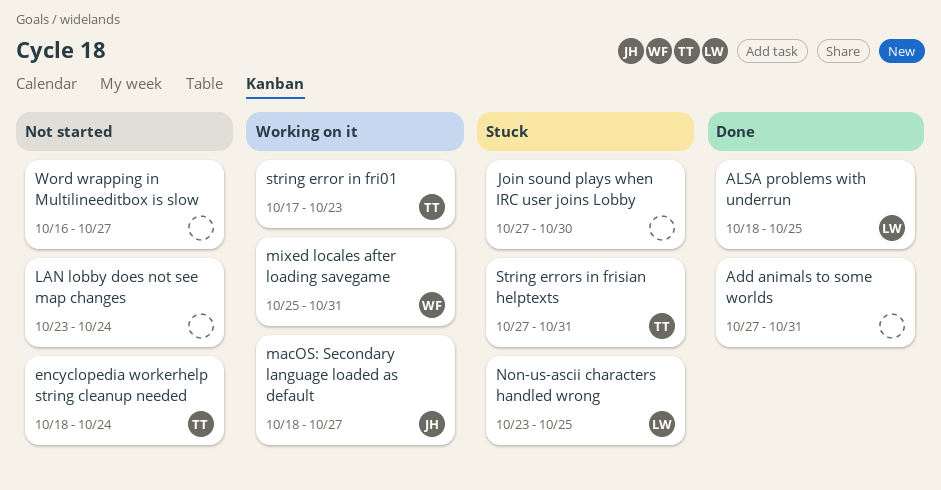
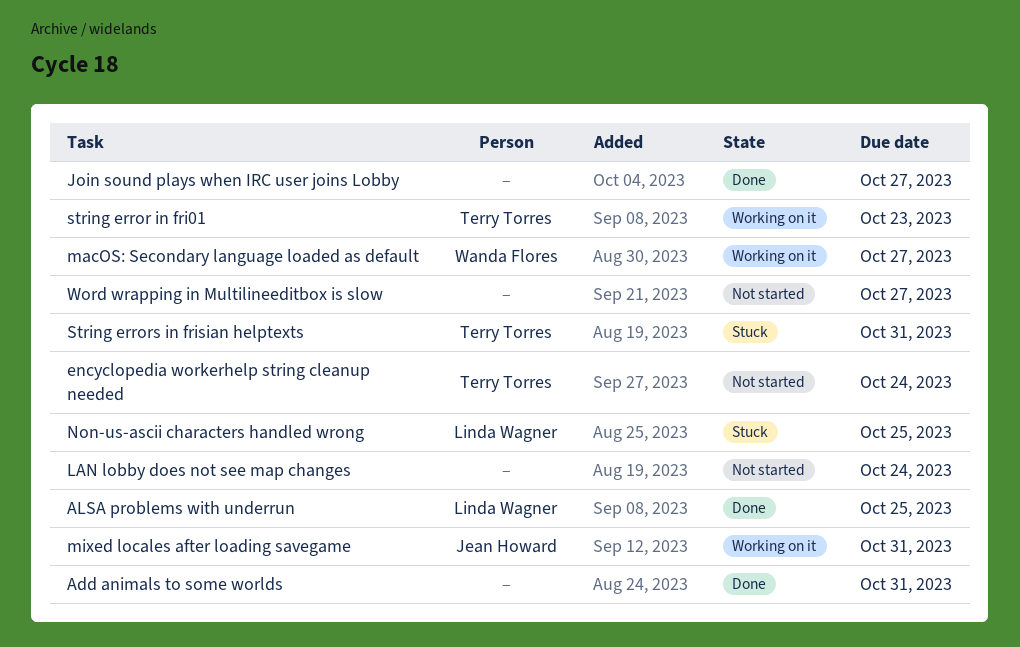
Join sound plays when IRC user joins Lobby, status: Stuck -> Done
Join sound plays when IRC user joins Lobby, due: Oct 30 -> Oct 27
macOS: Secondary language loaded as default, owner: Jean Howard -> Wanda Flores
mixed locales after loading savegame, owner: Wanda Flores -> Jean Howard

